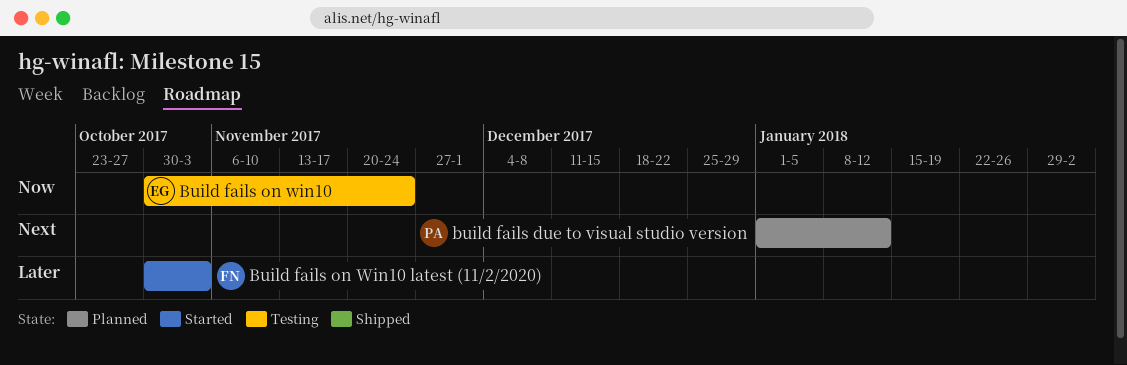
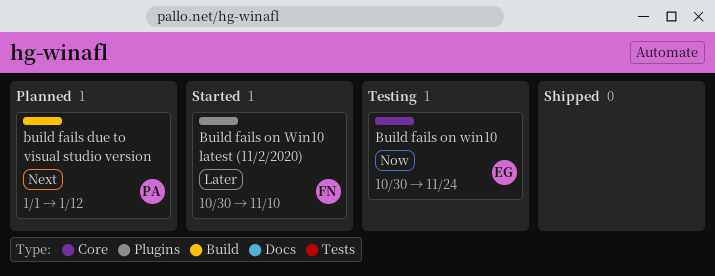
Build fails on Win10 latest (11/2/2020), due: Nov 3 -> Nov 10

